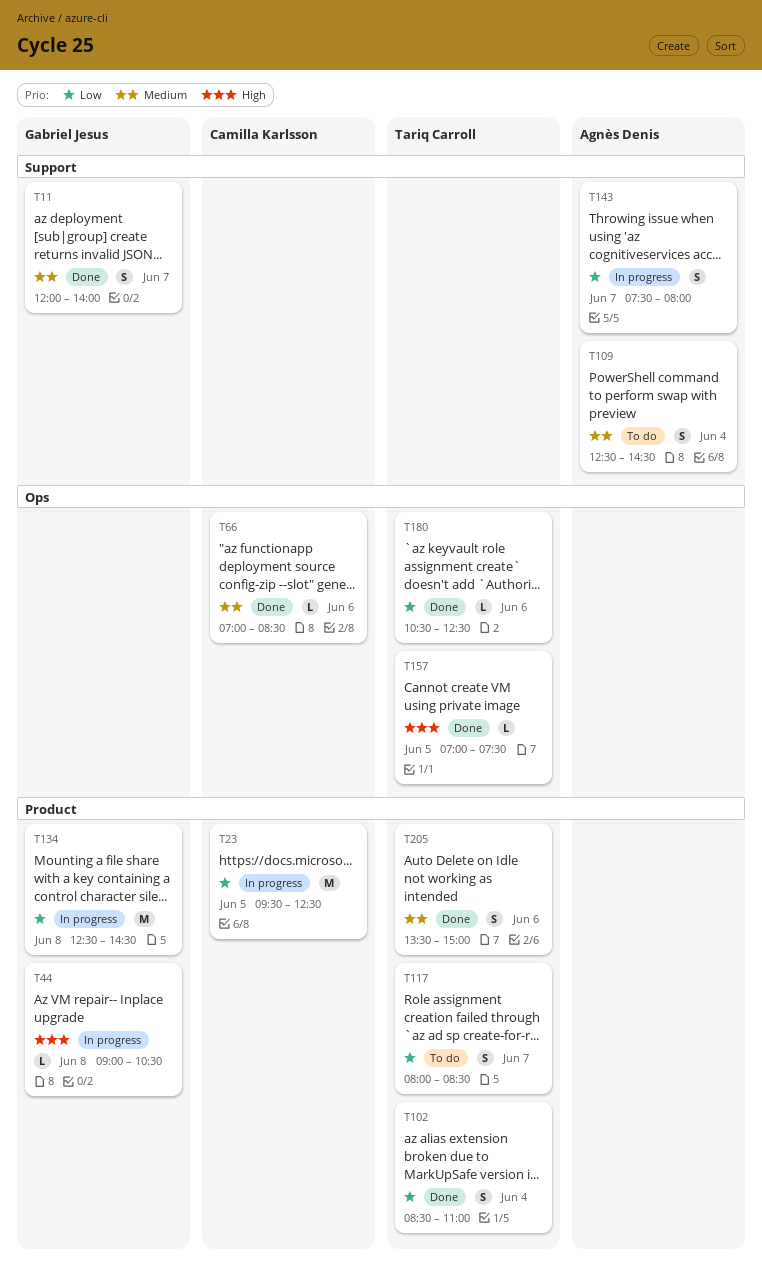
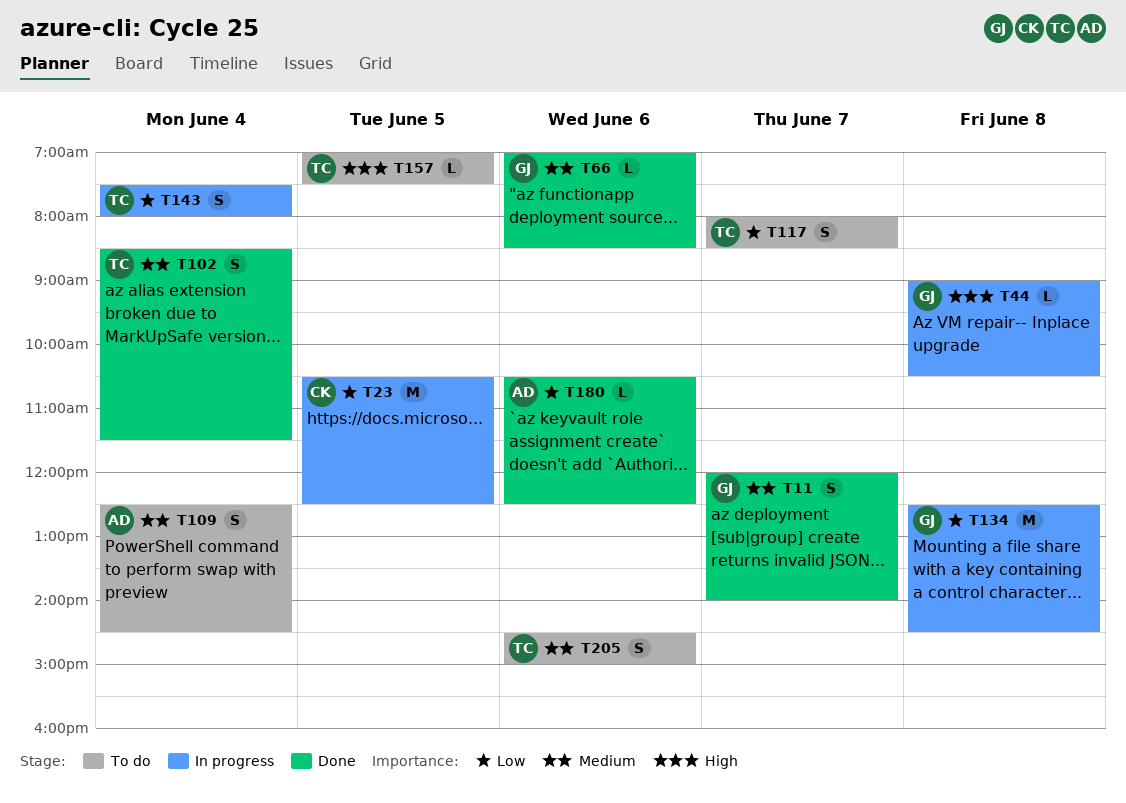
T23, begins: 09:30 -> 10:30
T66, owner: Camilla Karlsson -> Gabriel Jesus
T102, priority: Low -> Medium
T102, ends: 11:00 -> 11:30
T143, owner: Agnès Denis -> Tariq Carroll
T143, day: Jun 7 -> Jun 4
T157, status: Done -> To do
T180, owner: Tariq Carroll -> Agnès Denis
T205, status: Done -> To do
T205, begins: 13:30 -> 14:30

